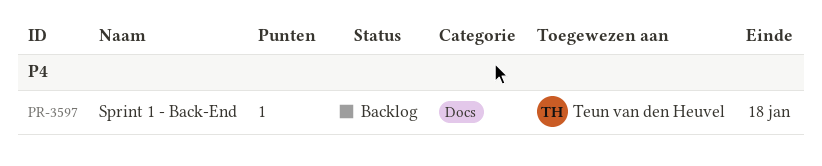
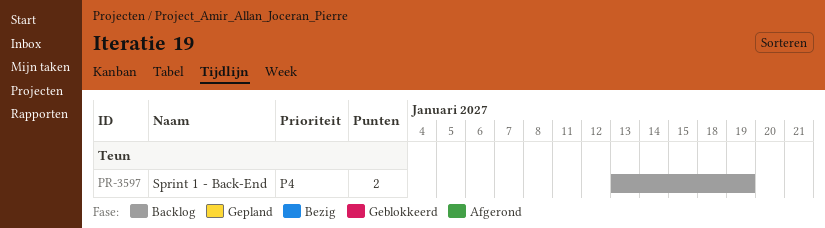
PR-3597, estimate: 1 -> 2
PR-3597, due: Jan 18 -> Jan 19

